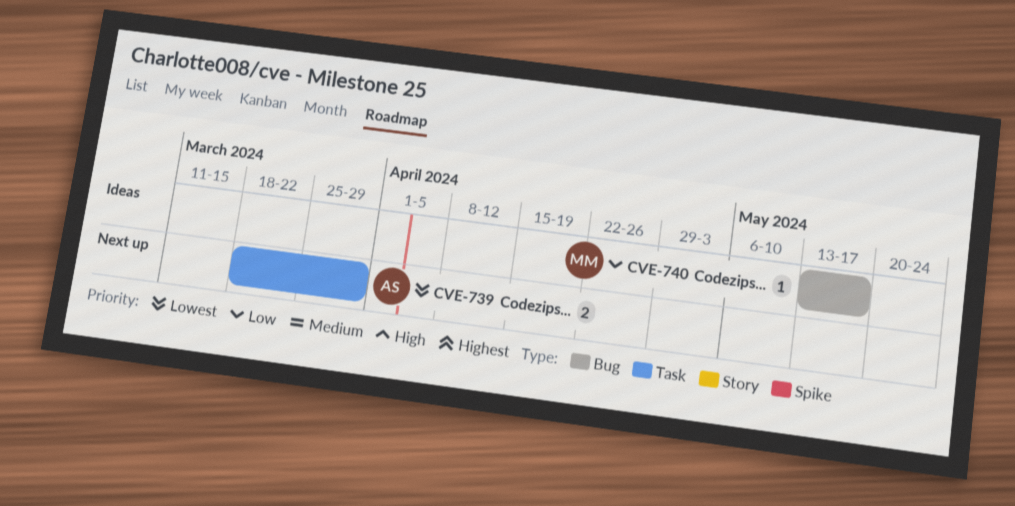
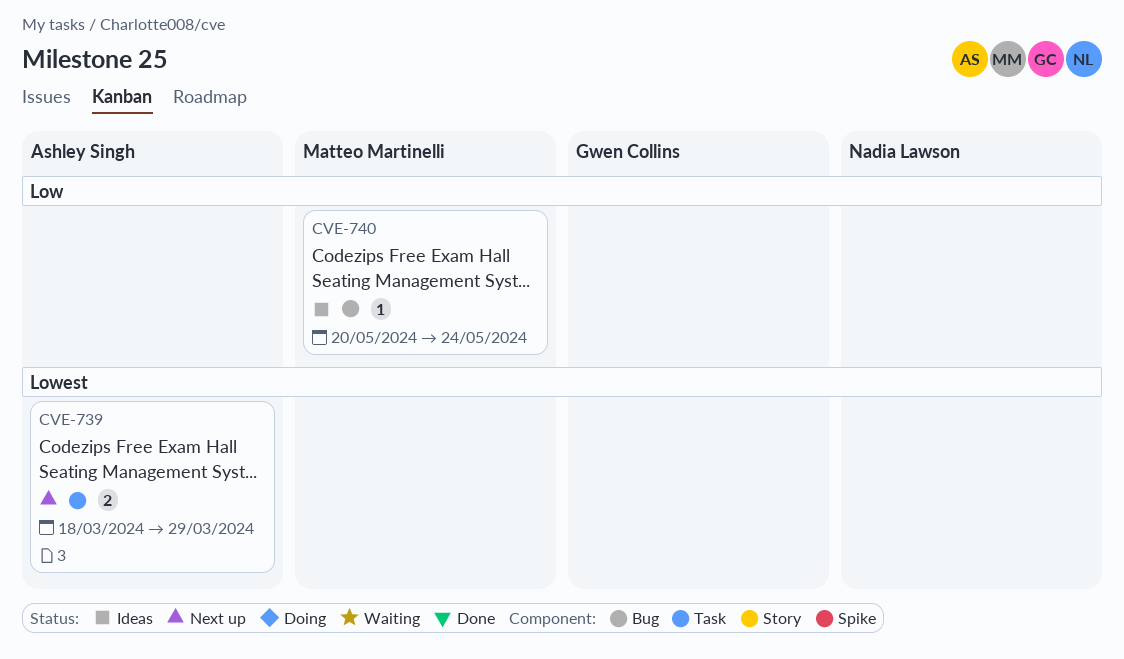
CVE-740, start: May 13 -> May 20
CVE-740, due: May 17 -> May 24

